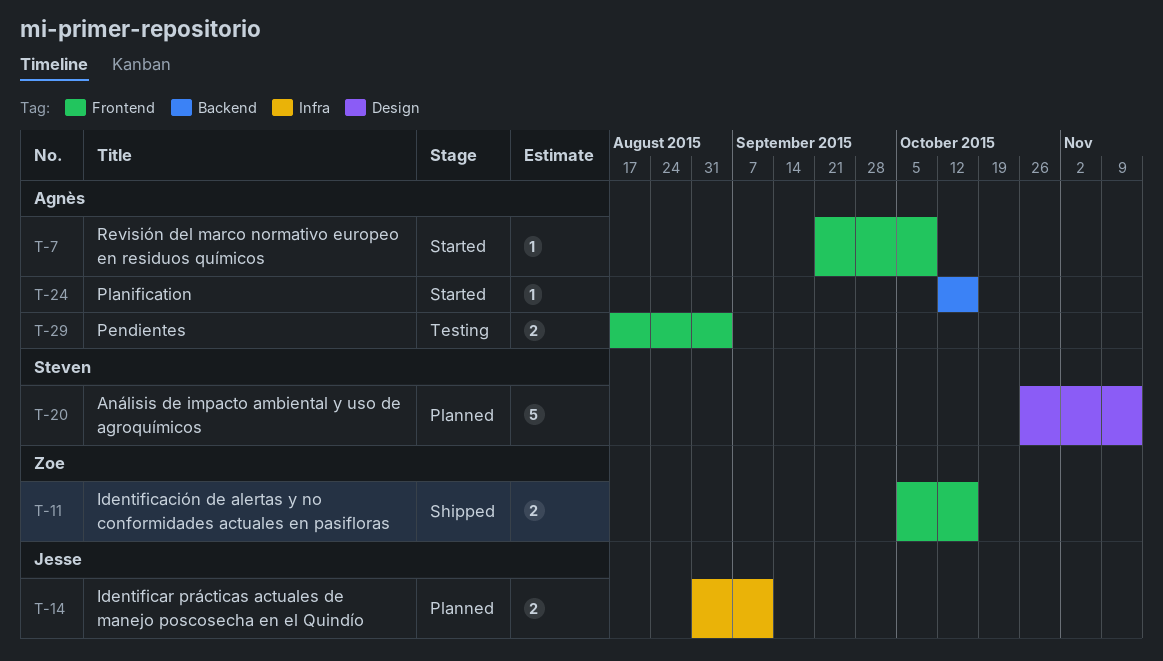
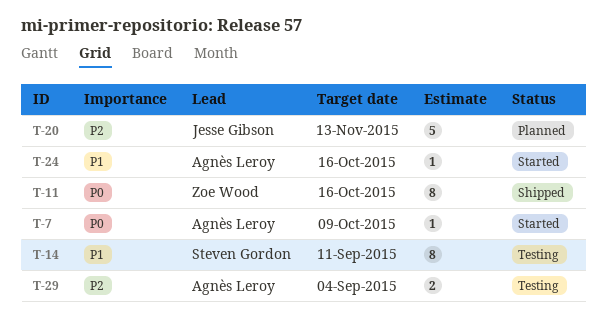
T-11, estimate: 2 -> 8
T-14, status: Planned -> Testing
T-14, owner: Jesse Gibson -> Steven Gordon
T-14, estimate: 2 -> 8
T-20, owner: Steven Gordon -> Jesse Gibson

